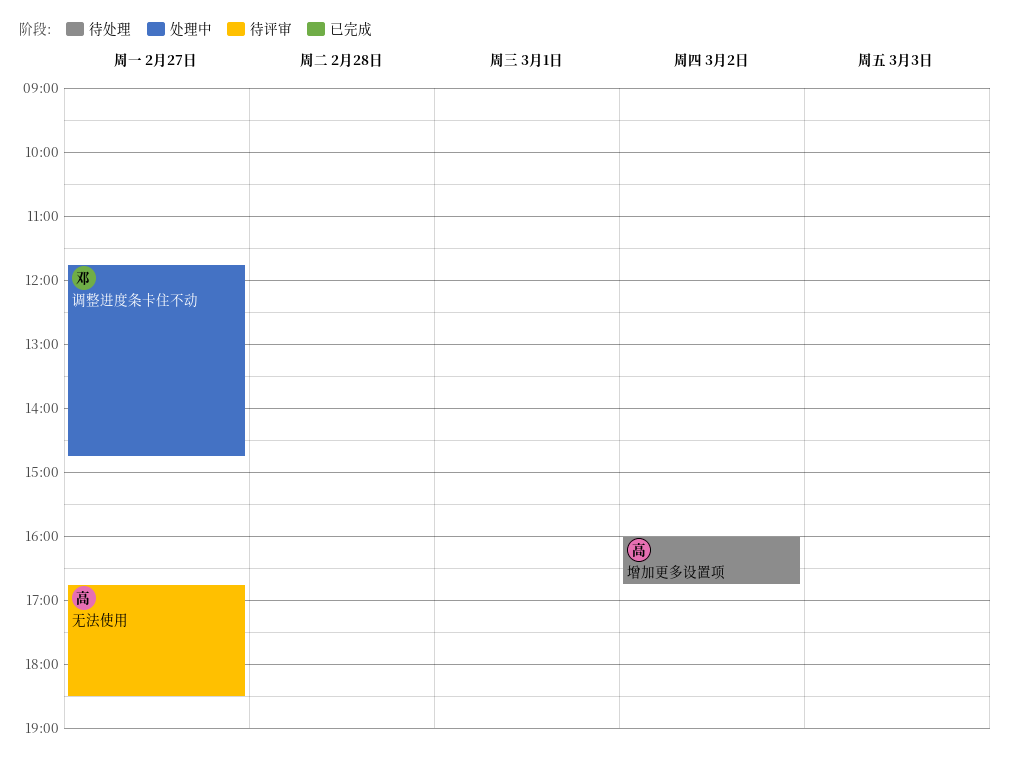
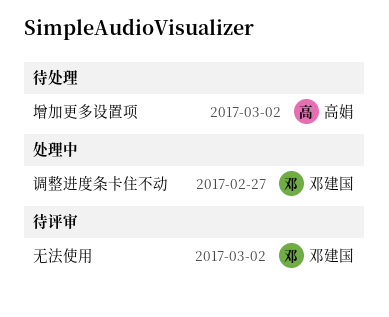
无法使用, owner: 高娟 -> 邓建国
无法使用, day: Feb 27 -> Mar 2

